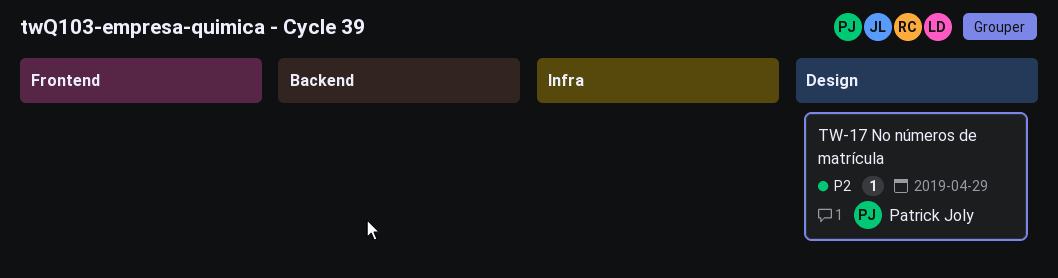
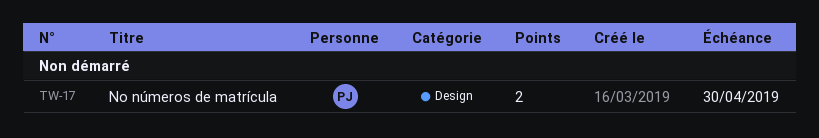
TW-17, estimate: 1 -> 2
TW-17, due: Apr 29 -> Apr 30

